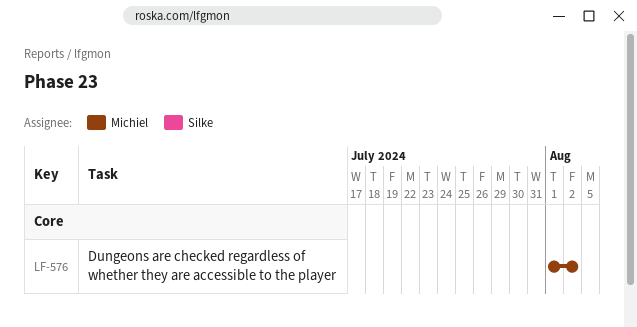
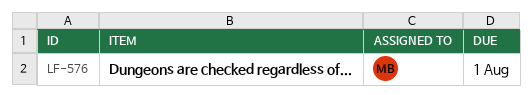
LF-576, due: Aug 2 -> Aug 1

